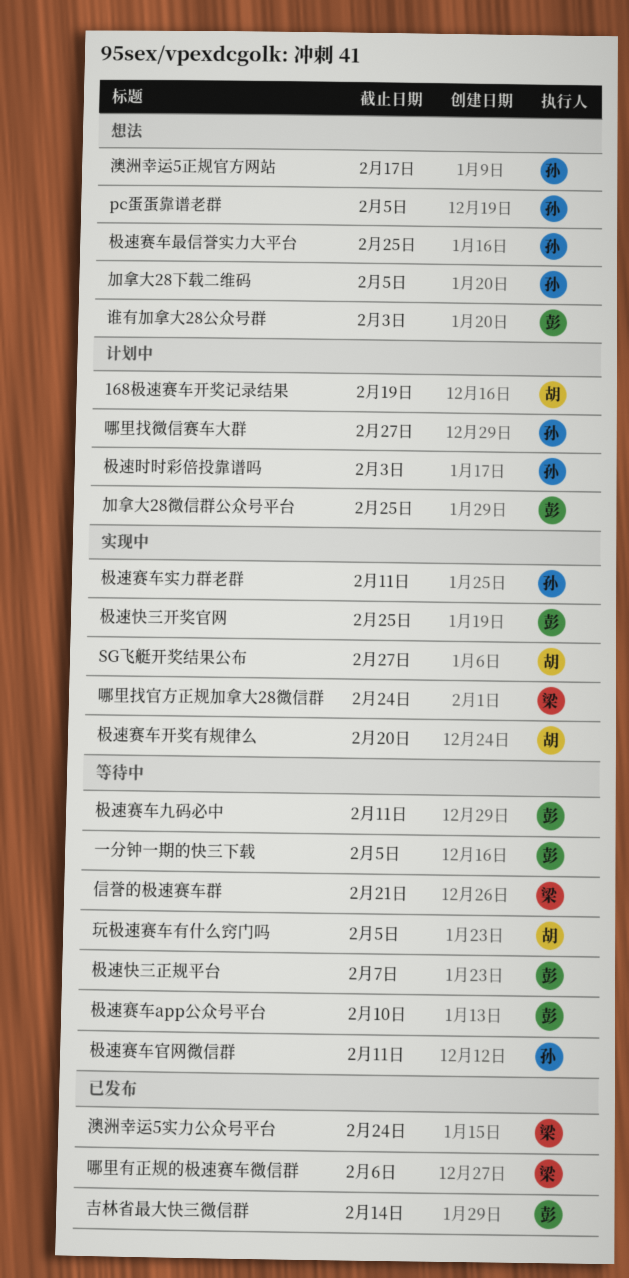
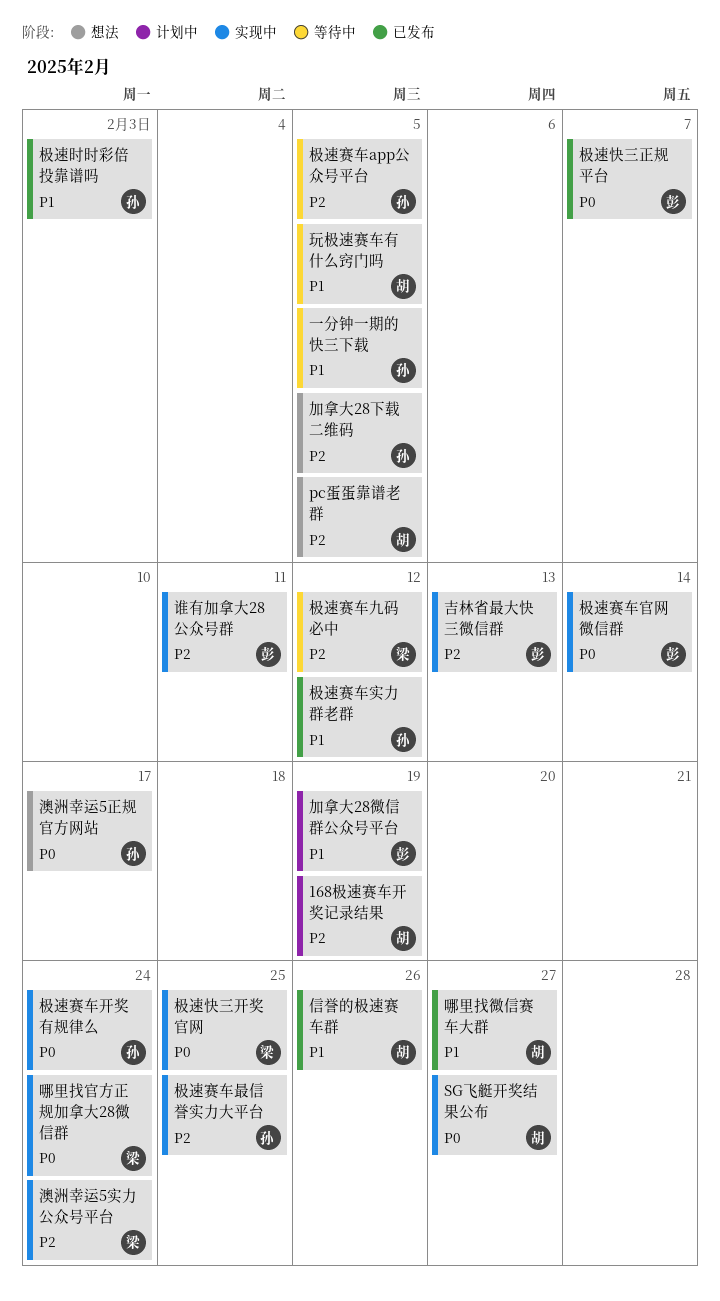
pc蛋蛋靠谱老群, owner: 孙 -> 胡
一分钟一期的快三下载, owner: 彭 -> 孙
信誉的极速赛车群, status: 等待中 -> 已发布
信誉的极速赛车群, owner: 梁 -> 胡
信誉的极速赛车群, due: Feb 21 -> Feb 26
加拿大28微信群公众号平台, due: Feb 25 -> Feb 19
吉林省最大快三微信群, status: 已发布 -> 实现中
吉林省最大快三微信群, due: Feb 14 -> Feb 13
哪里找微信赛车大群, status: 计划中 -> 已发布
哪里找微信赛车大群, owner: 孙 -> 胡
哪里有正规的极速赛车微信群: present -> none
极速快三开奖官网, owner: 彭 -> 梁
极速快三正规平台, status: 等待中 -> 已发布
极速时时彩倍投靠谱吗, status: 计划中 -> 已发布
极速赛车app公众号平台, owner: 彭 -> 孙
极速赛车app公众号平台, due: Feb 10 -> Feb 5
极速赛车九码必中, owner: 彭 -> 梁
极速赛车九码必中, due: Feb 11 -> Feb 12
极速赛车官网微信群, status: 等待中 -> 实现中
极速赛车官网微信群, owner: 孙 -> 彭
极速赛车官网微信群, due: Feb 11 -> Feb 14
极速赛车实力群老群, status: 实现中 -> 已发布
极速赛车实力群老群, due: Feb 11 -> Feb 12
极速赛车开奖有规律么, owner: 胡 -> 孙
极速赛车开奖有规律么, due: Feb 20 -> Feb 24
极速赛车最信誉实力大平台, status: 想法 -> 实现中
澳洲幸运5实力公众号平台, status: 已发布 -> 实现中
谁有加拿大28公众号群, status: 想法 -> 实现中
谁有加拿大28公众号群, due: Feb 3 -> Feb 11

